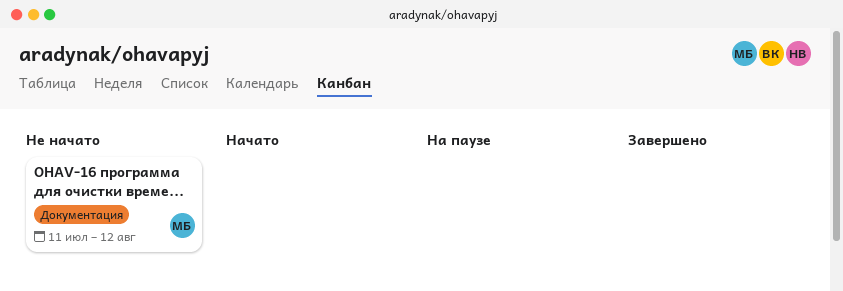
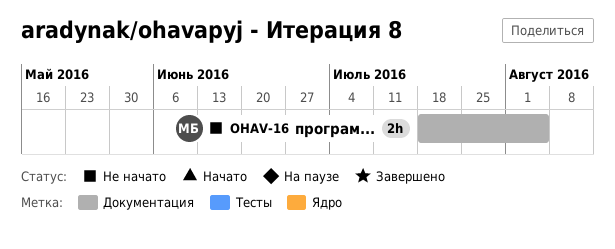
OHAV-16, start: Jul 11 -> Jul 18
OHAV-16, due: Aug 12 -> Aug 5

